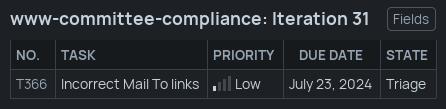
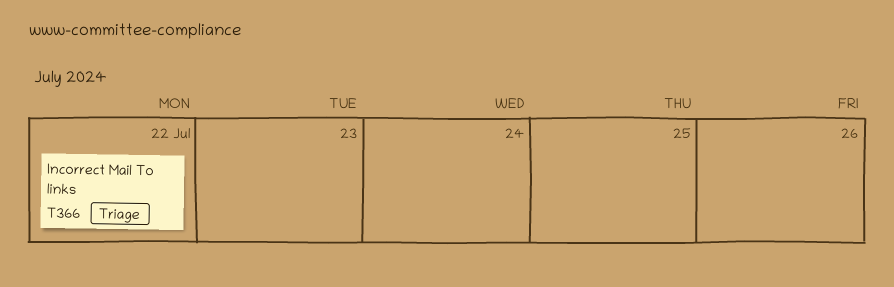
T366, due: Jul 23 -> Jul 22

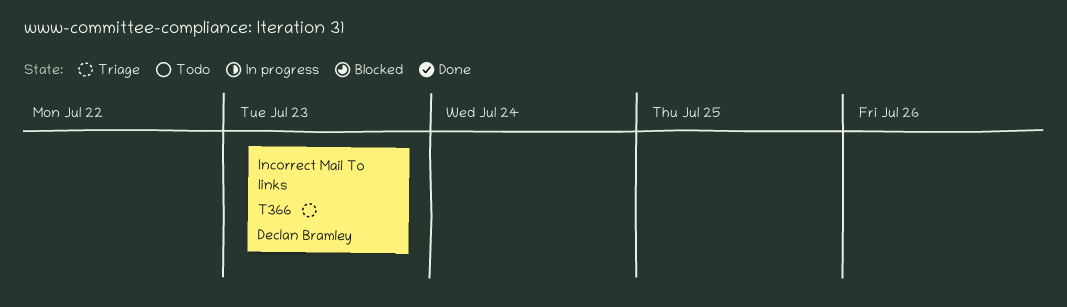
T366, due: Jul 22 -> Jul 23

